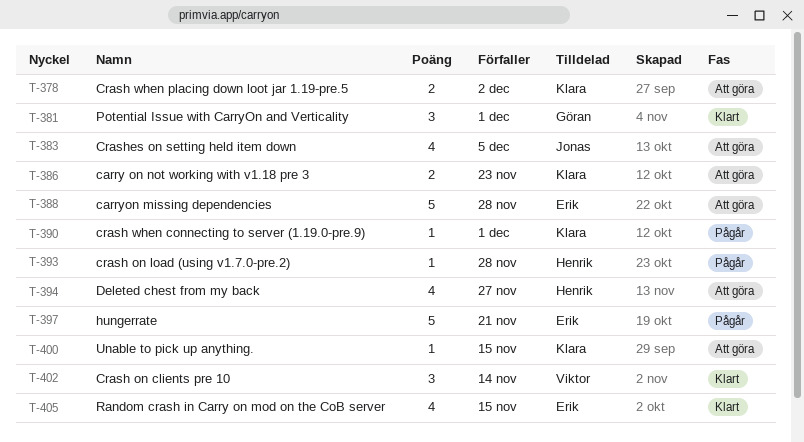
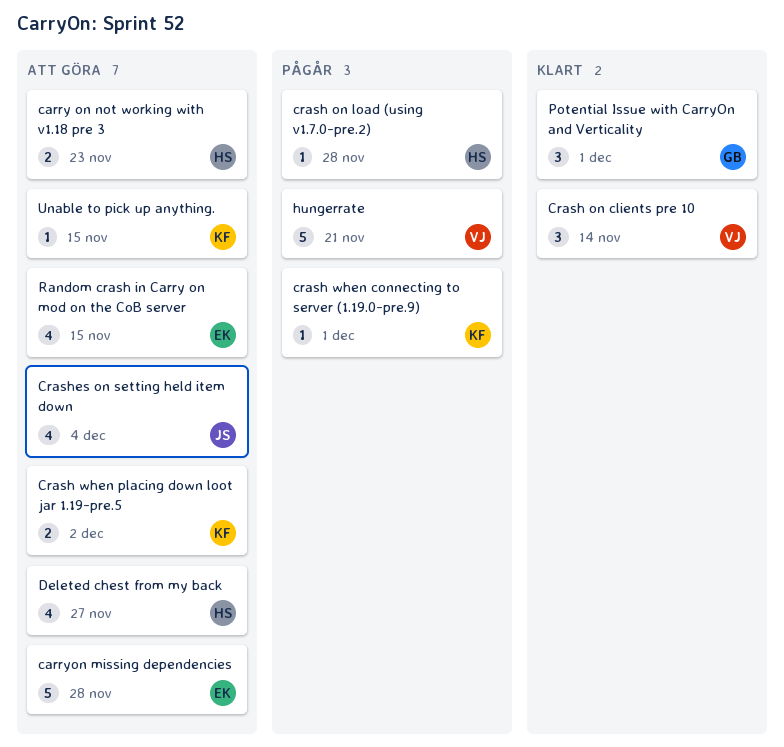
carry on not working with v1.18 pre 3, owner: Klara -> Henrik
Crashes on setting held item down, due: Dec 5 -> Dec 4
hungerrate, owner: Erik -> Viktor
Random crash in Carry on mod on the CoB server, status: Klart -> Att göra

